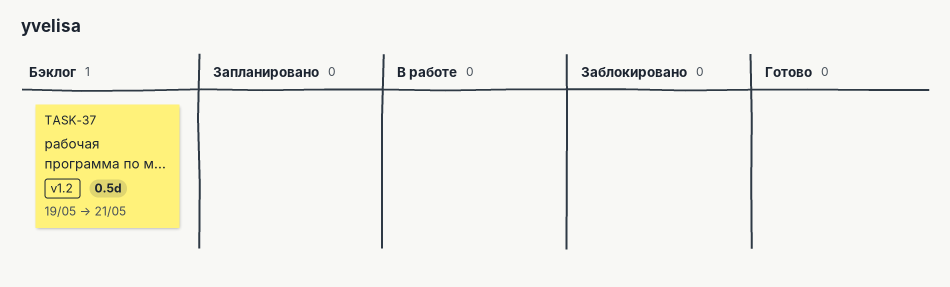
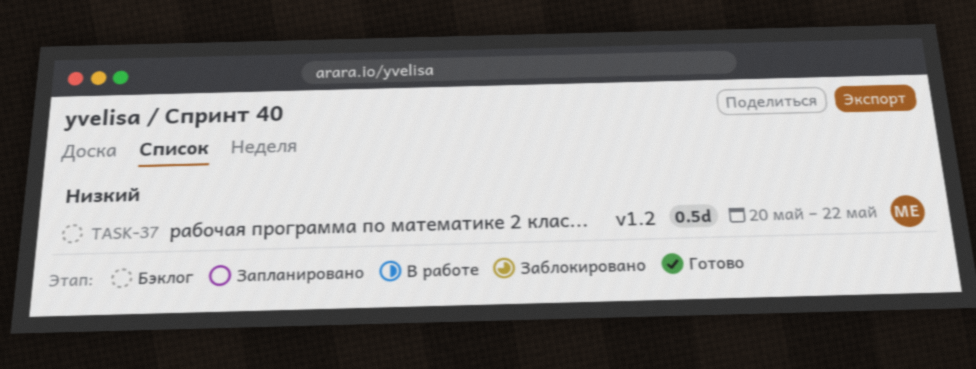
TASK-37, start: May 19 -> May 20
TASK-37, due: May 21 -> May 22

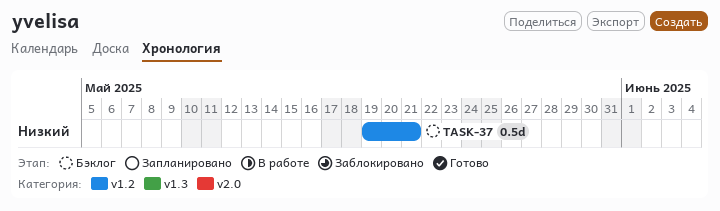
TASK-37, start: May 20 -> May 19
TASK-37, due: May 22 -> May 21

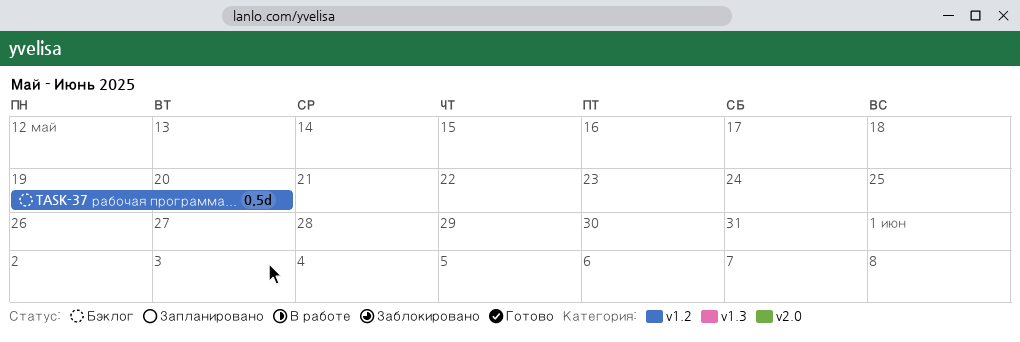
TASK-37, due: May 21 -> May 20

